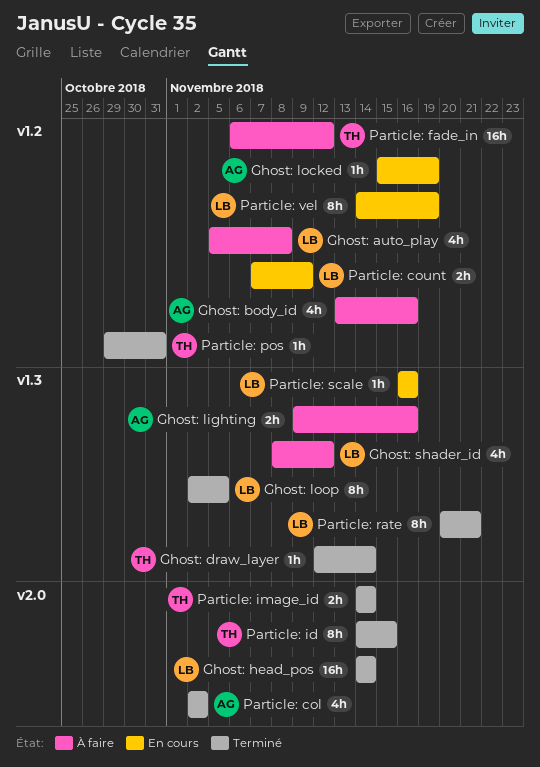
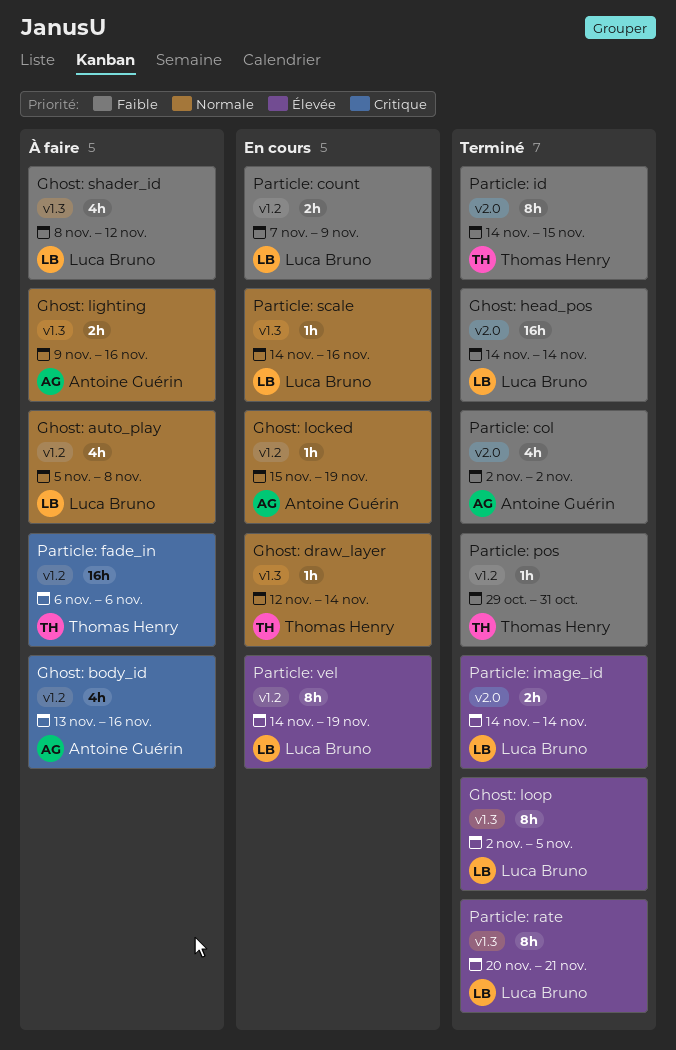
Ghost: draw_layer, status: Terminé -> En cours
Particle: fade_in, due: Nov 12 -> Nov 6
Particle: image_id, owner: Thomas Henry -> Luca Bruno
Particle: scale, start: Nov 16 -> Nov 14

